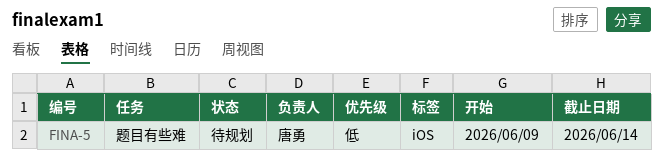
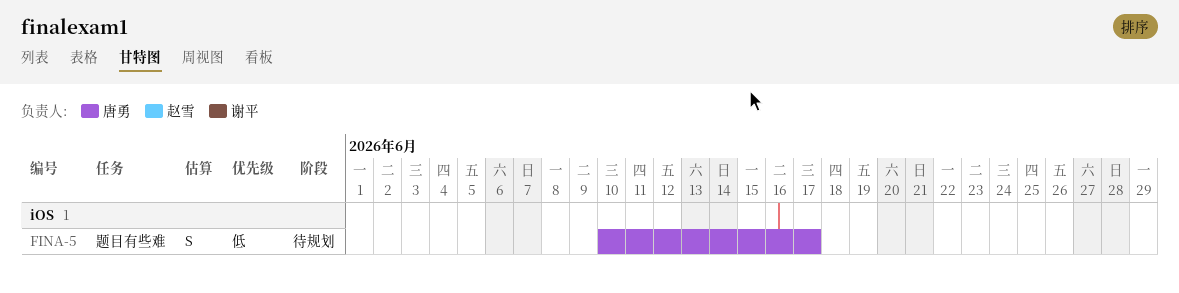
FINA-5, start: Jun 9 -> Jun 10
FINA-5, due: Jun 14 -> Jun 17

